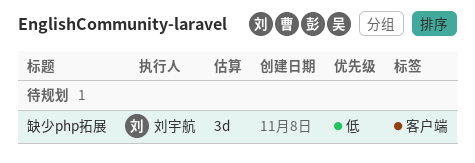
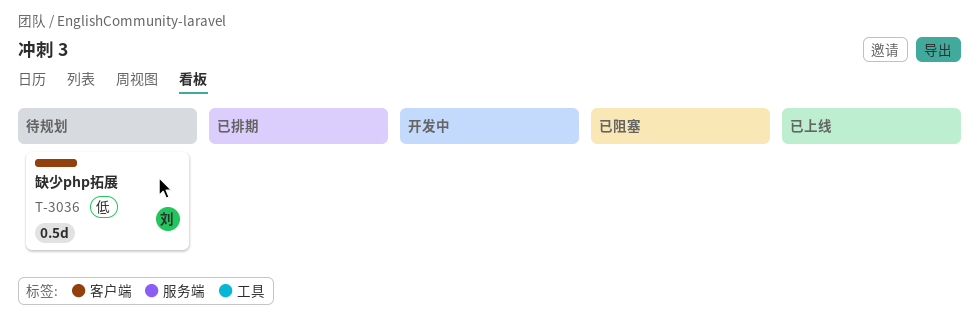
缺少php拓展, estimate: 3d -> 0.5d

